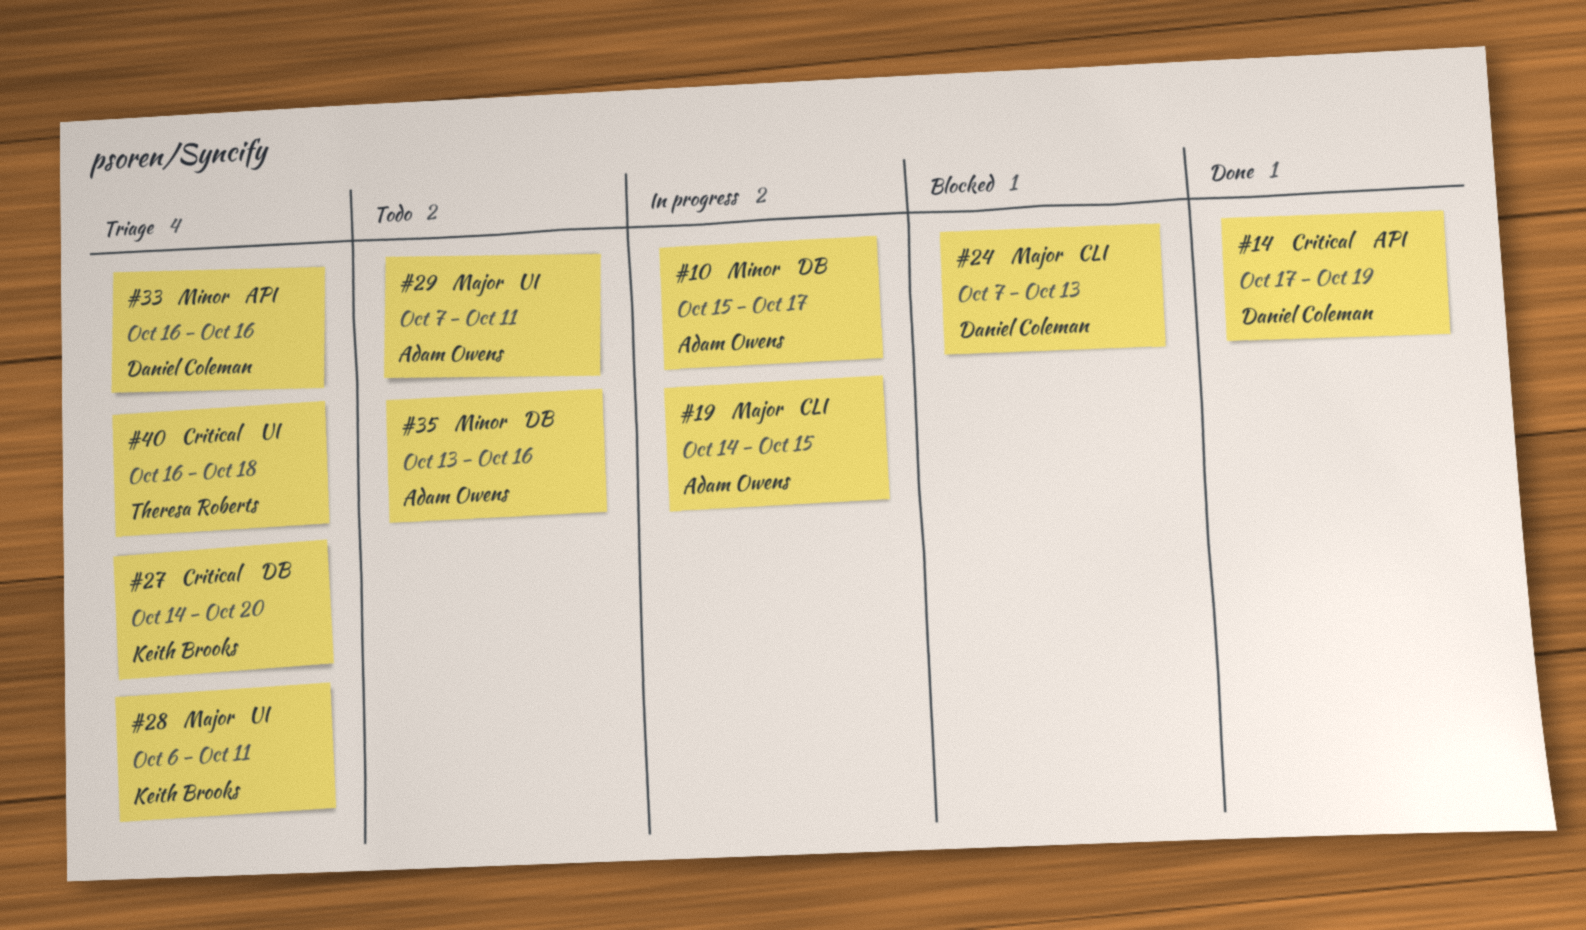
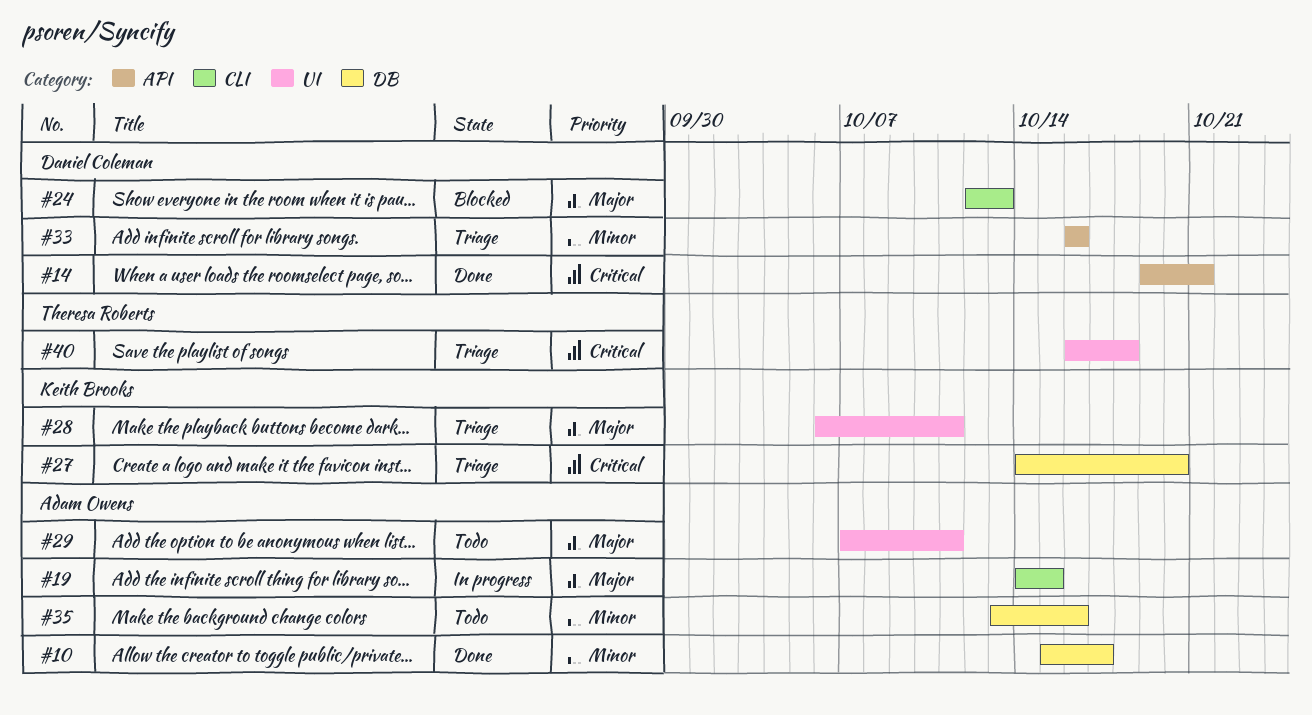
#10, status: In progress -> Done
#14, start: Oct 17 -> Oct 19
#14, due: Oct 19 -> Oct 21
#24, start: Oct 7 -> Oct 12

